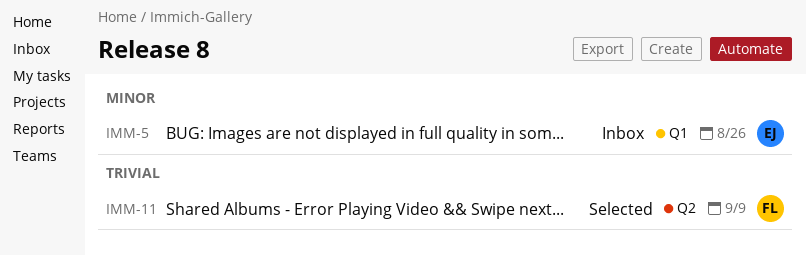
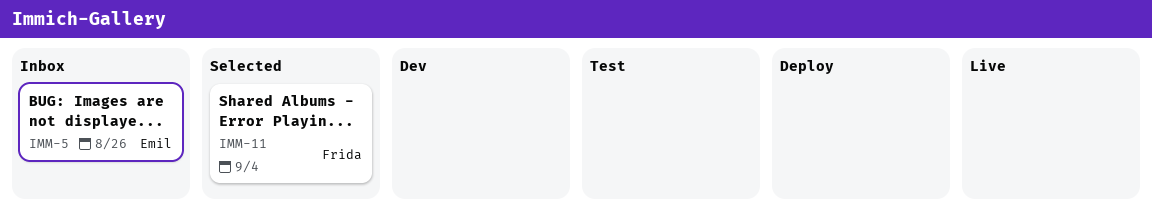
IMM-11, due: Sep 9 -> Sep 4

